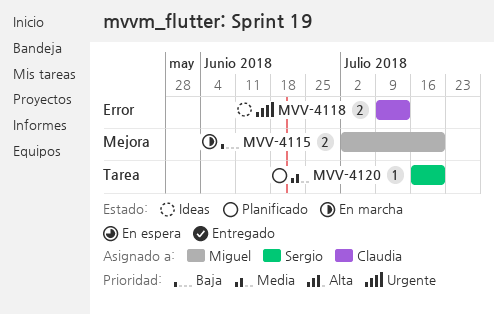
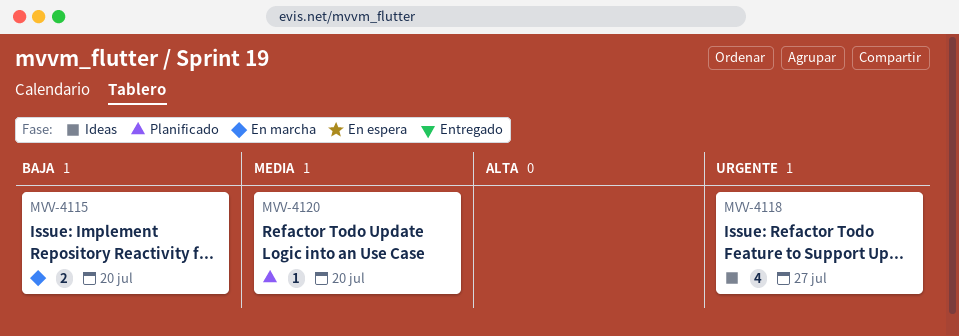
MVV-4118, estimate: 2 -> 4
MVV-4118, due: Jul 13 -> Jul 27

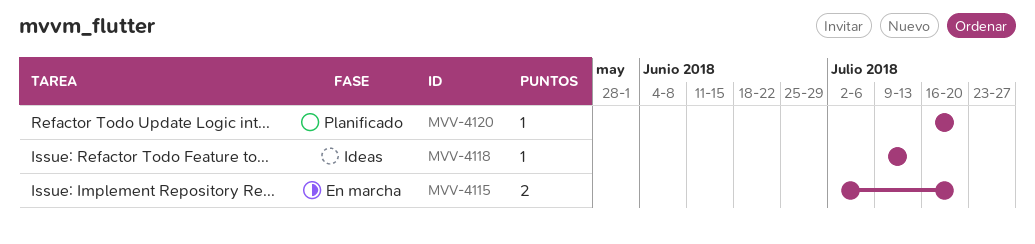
MVV-4118, estimate: 4 -> 1
MVV-4118, due: Jul 27 -> Jul 13

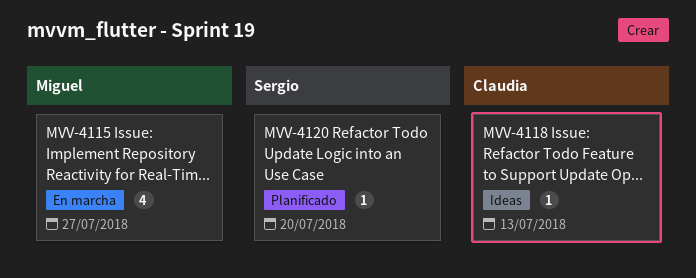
MVV-4115, estimate: 2 -> 4
MVV-4115, due: Jul 20 -> Jul 27

